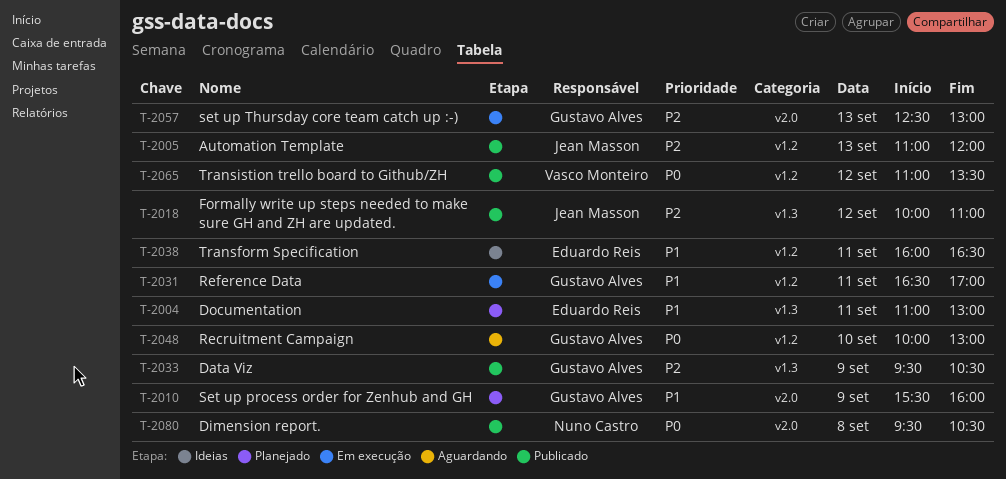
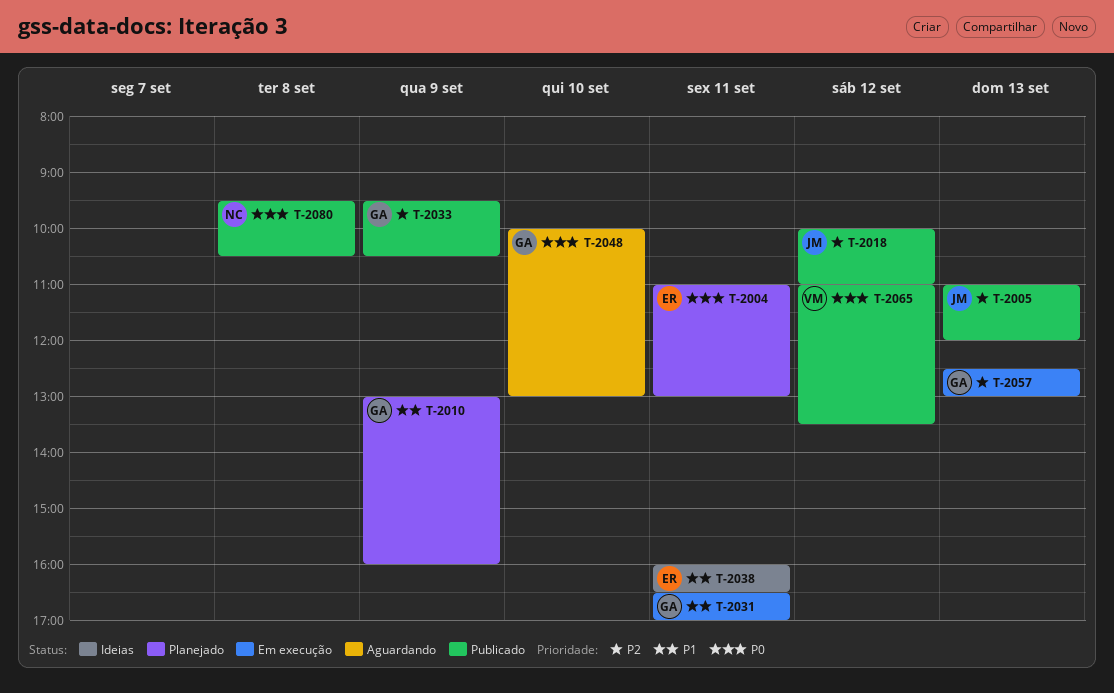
T-2004, priority: P1 -> P0
T-2010, begins: 15:30 -> 13:00

